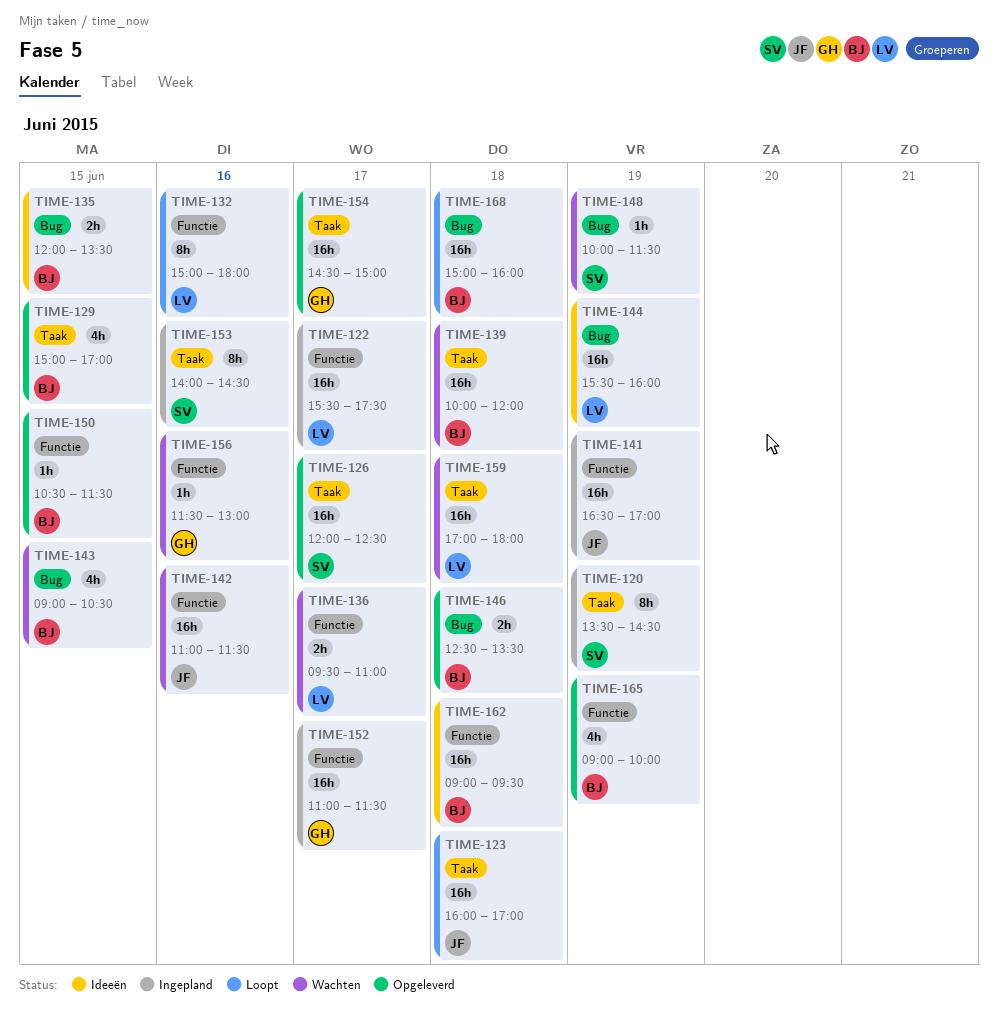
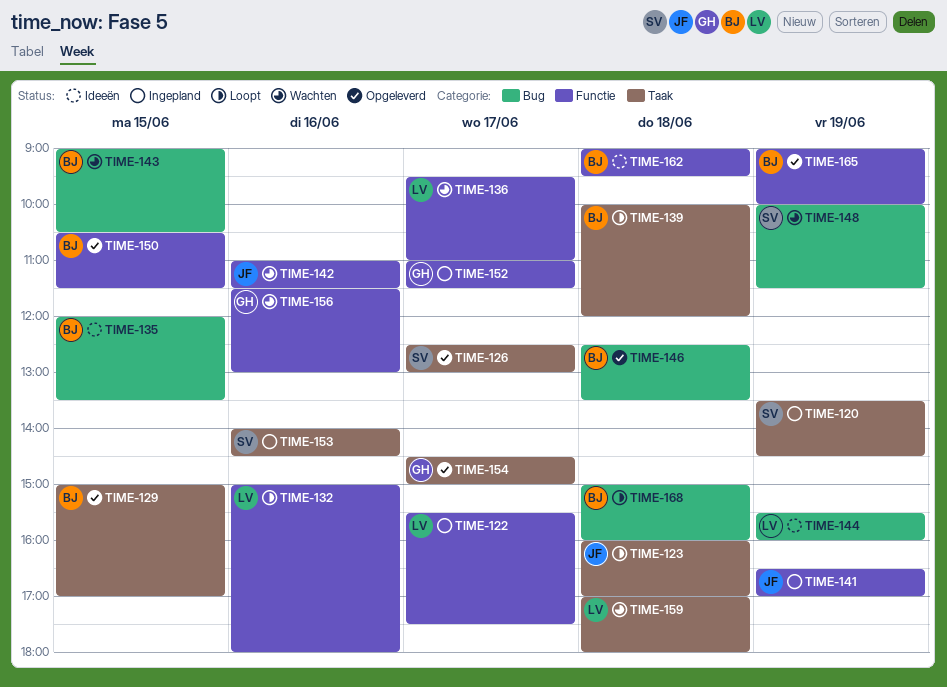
TIME-126, begins: 12:00 -> 12:30
TIME-126, ends: 12:30 -> 13:00
TIME-139, status: Wachten -> Loopt

